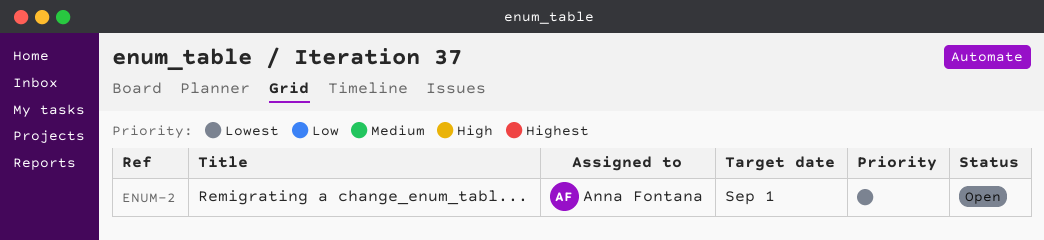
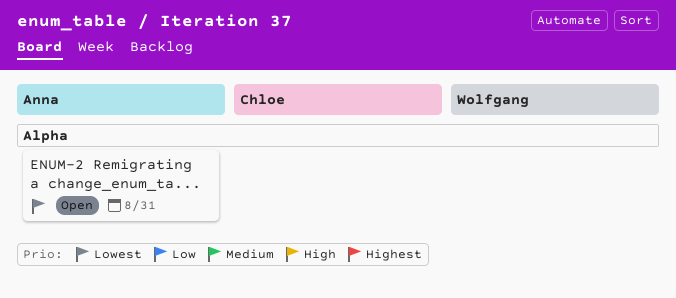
ENUM-2, due: Sep 1 -> Aug 31

